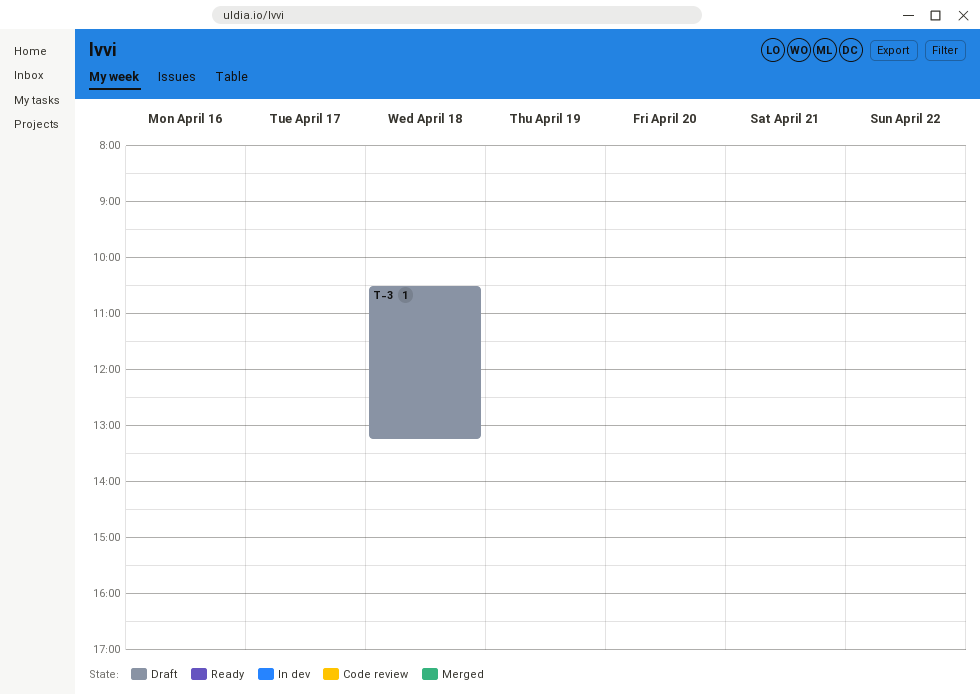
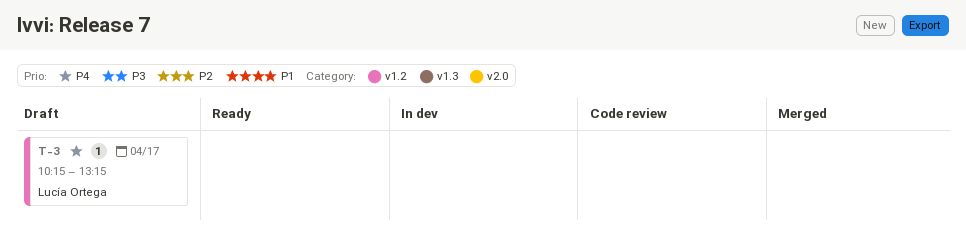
T-3, day: Apr 18 -> Apr 17
T-3, begins: 10:30 -> 10:15

